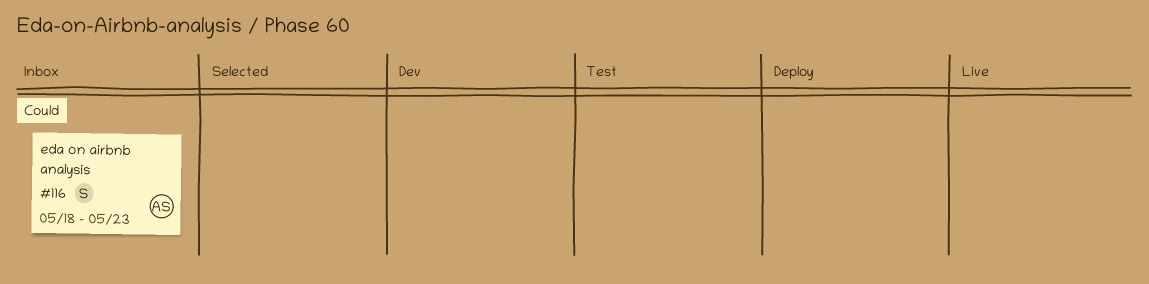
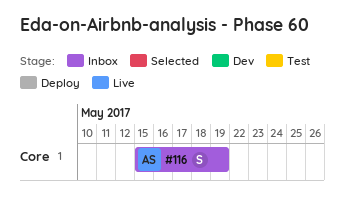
#116, start: May 18 -> May 15
#116, due: May 23 -> May 19

